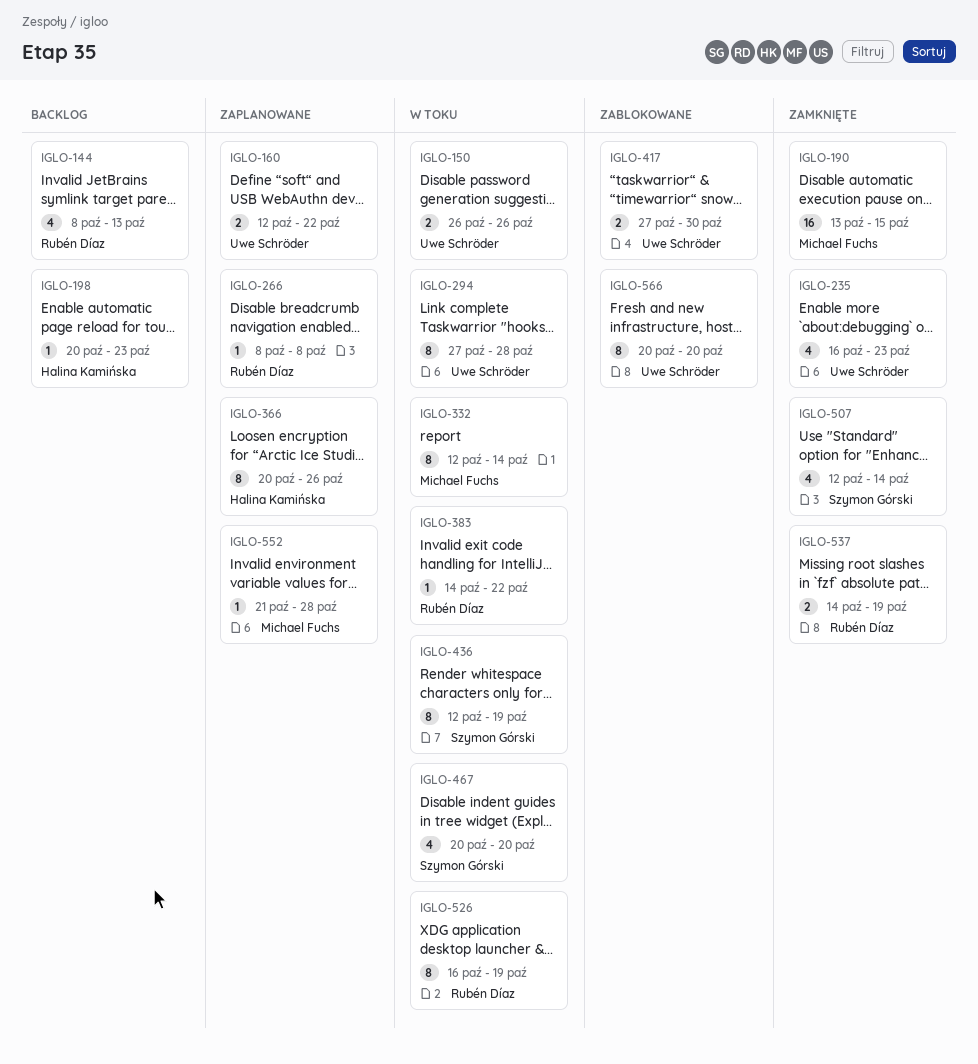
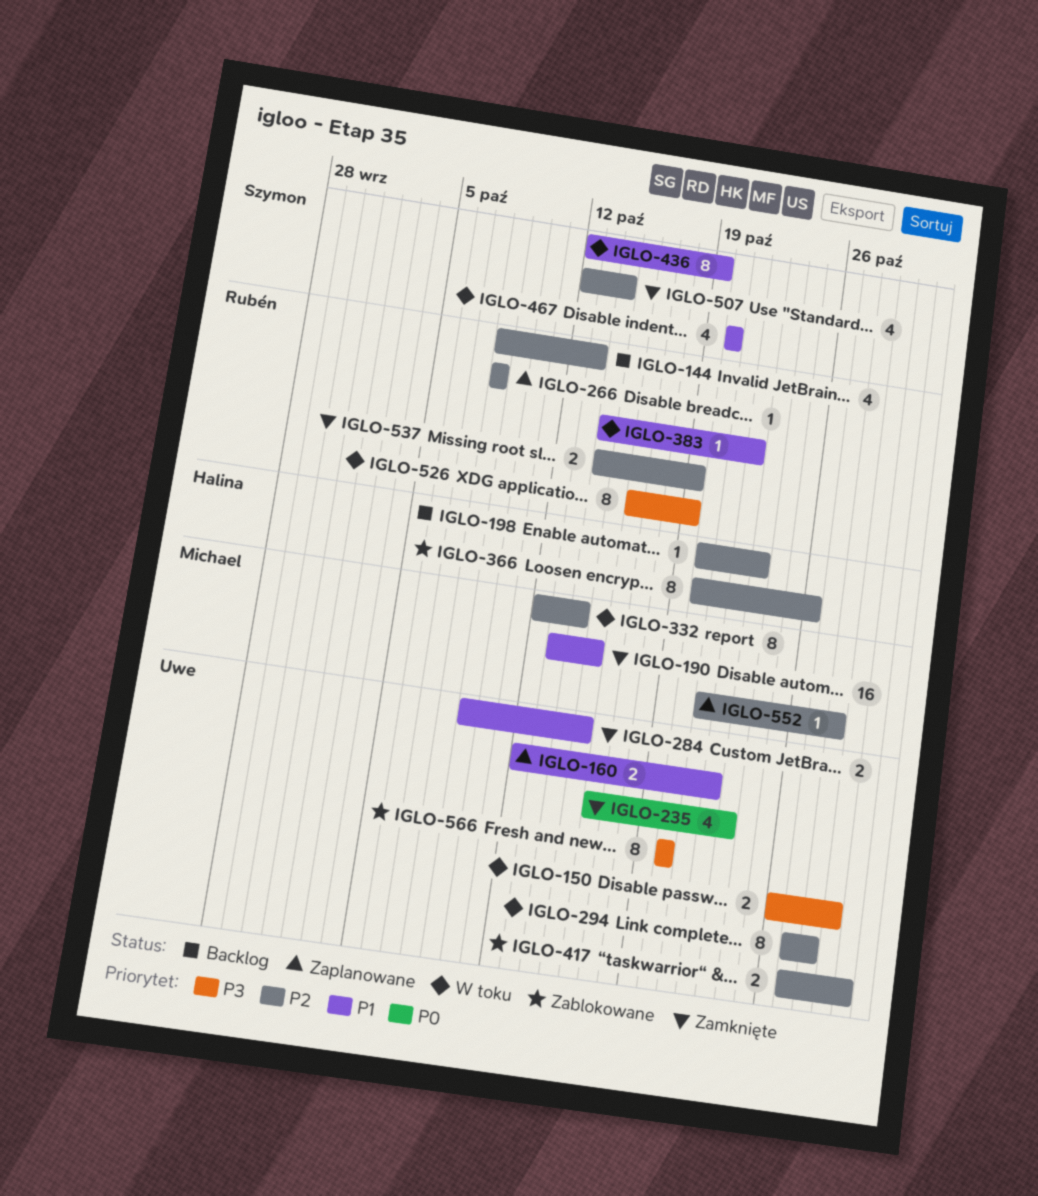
IGLO-150, due: Oct 26 -> Oct 29
IGLO-284: none -> present
IGLO-366, status: Zaplanowane -> Zablokowane

